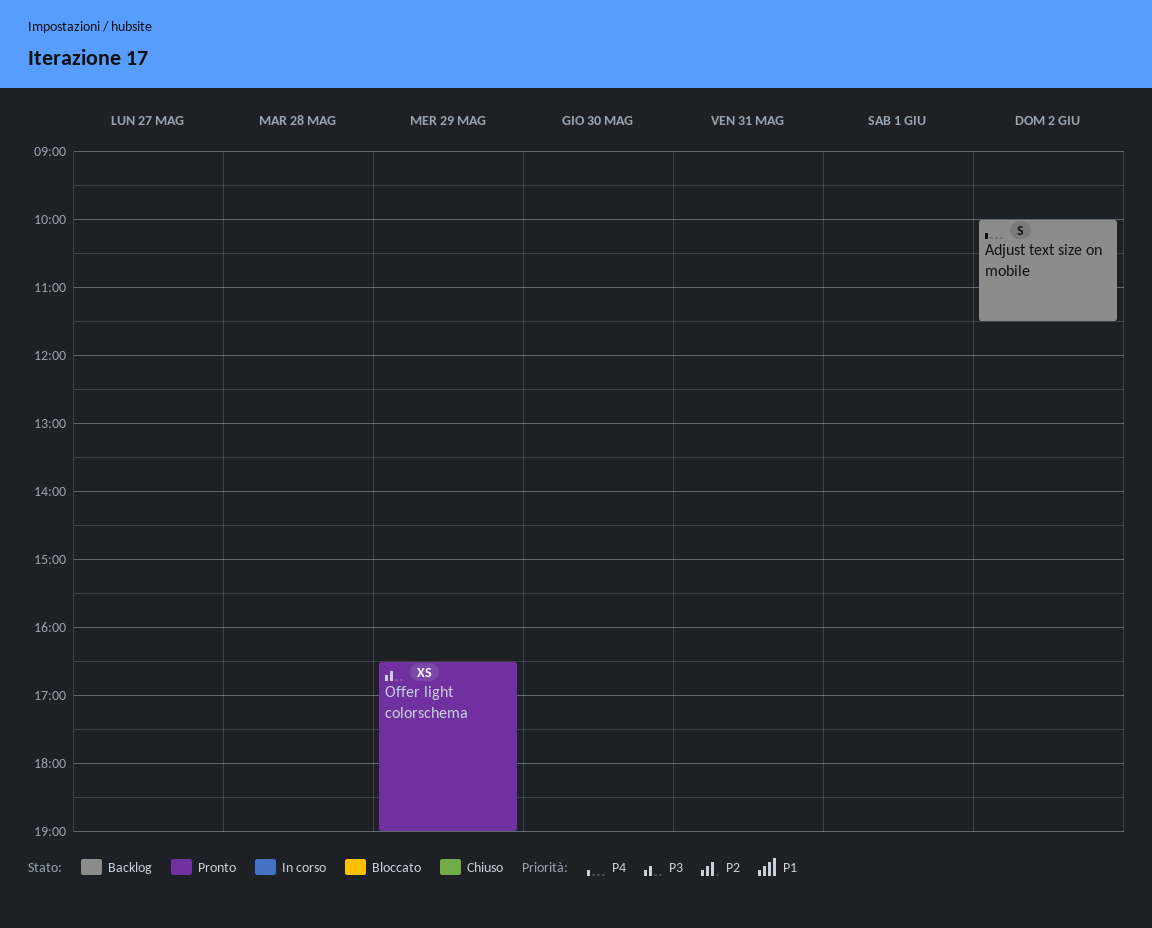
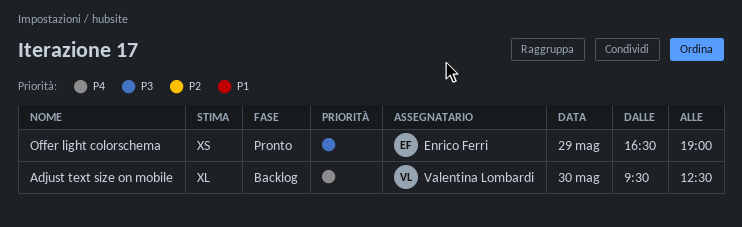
Adjust text size on mobile, estimate: S -> XL
Adjust text size on mobile, day: Jun 2 -> May 30
Adjust text size on mobile, begins: 10:00 -> 09:30
Adjust text size on mobile, ends: 11:30 -> 12:30

